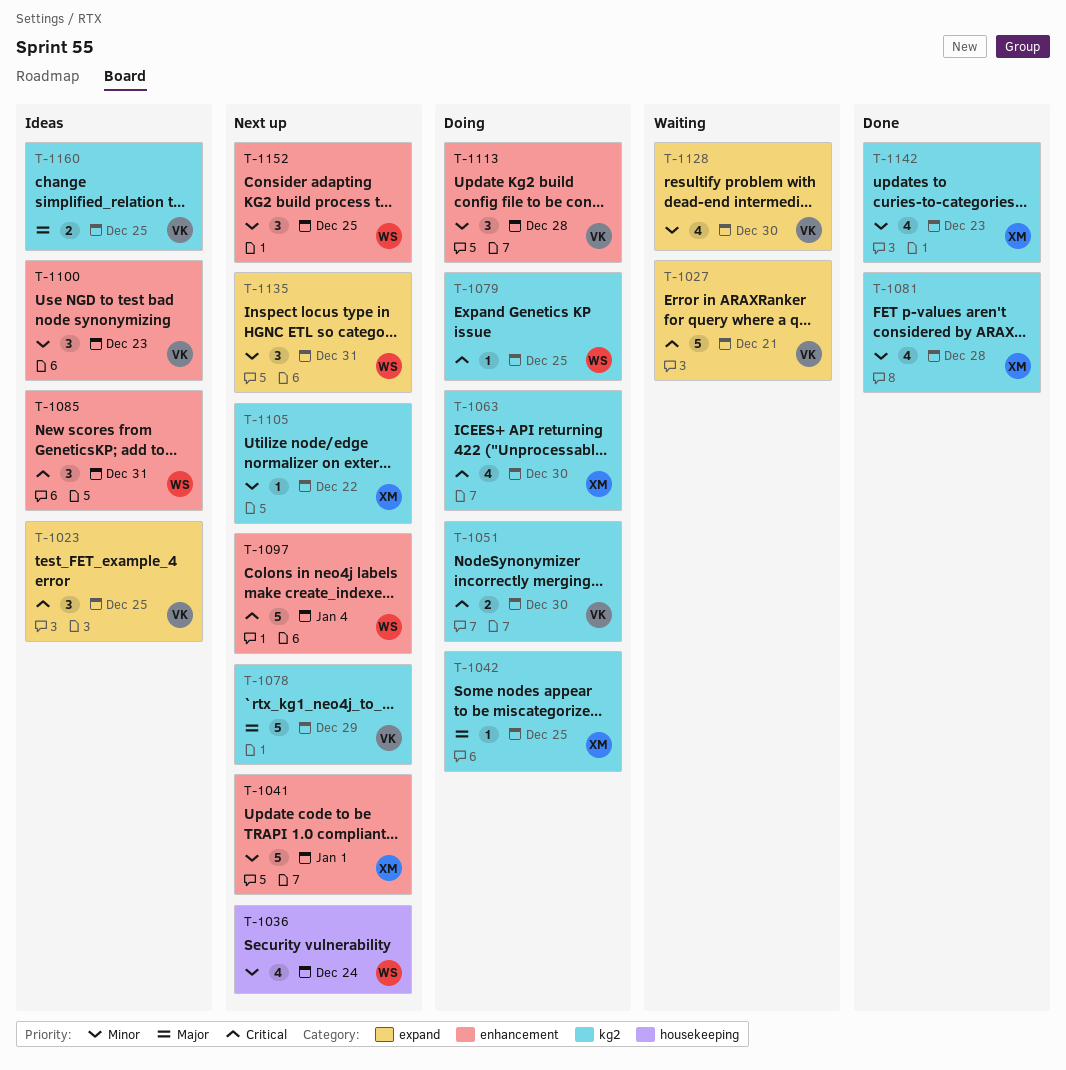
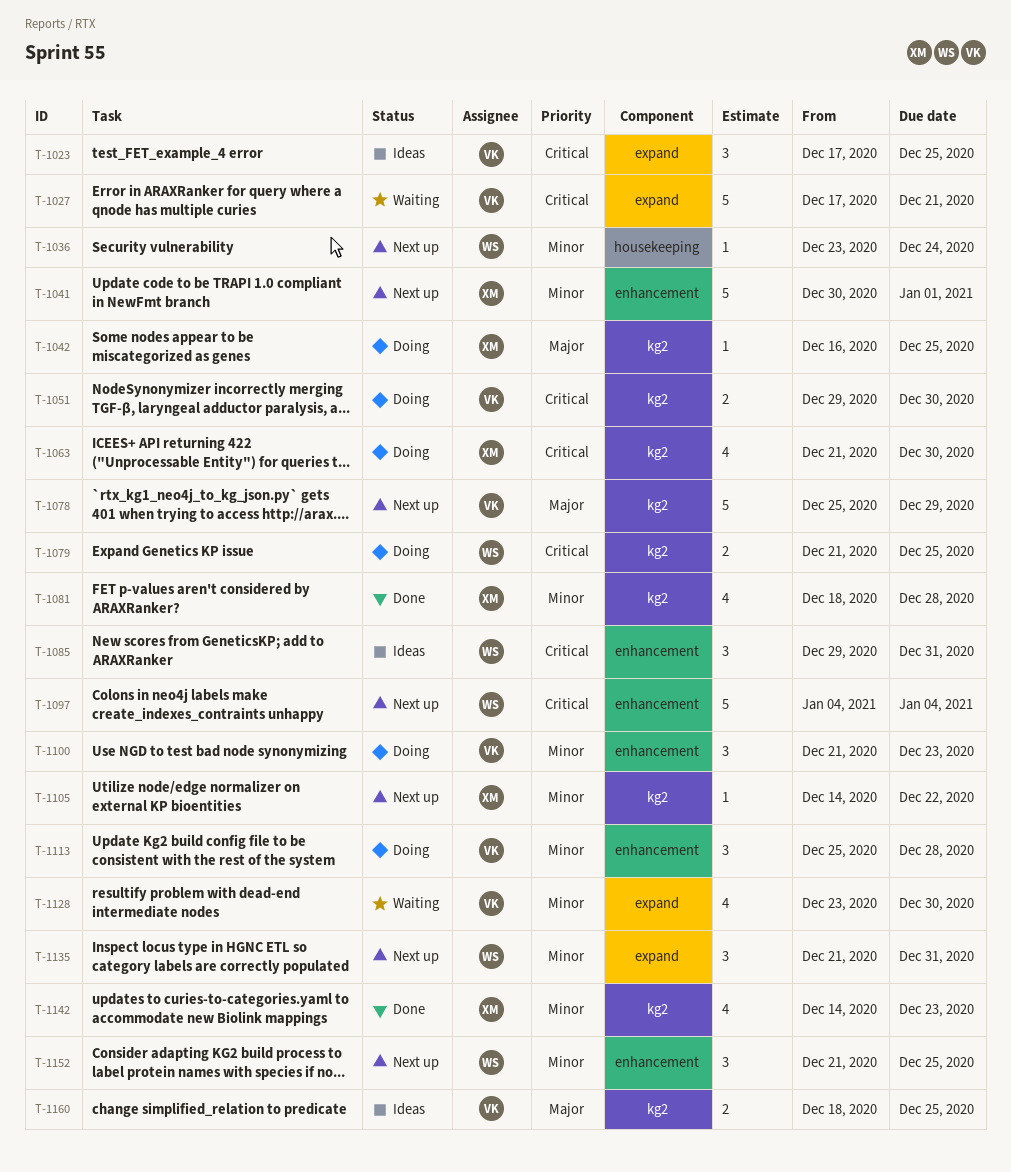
T-1036, estimate: 4 -> 1
T-1079, estimate: 1 -> 2
T-1100, status: Ideas -> Doing

